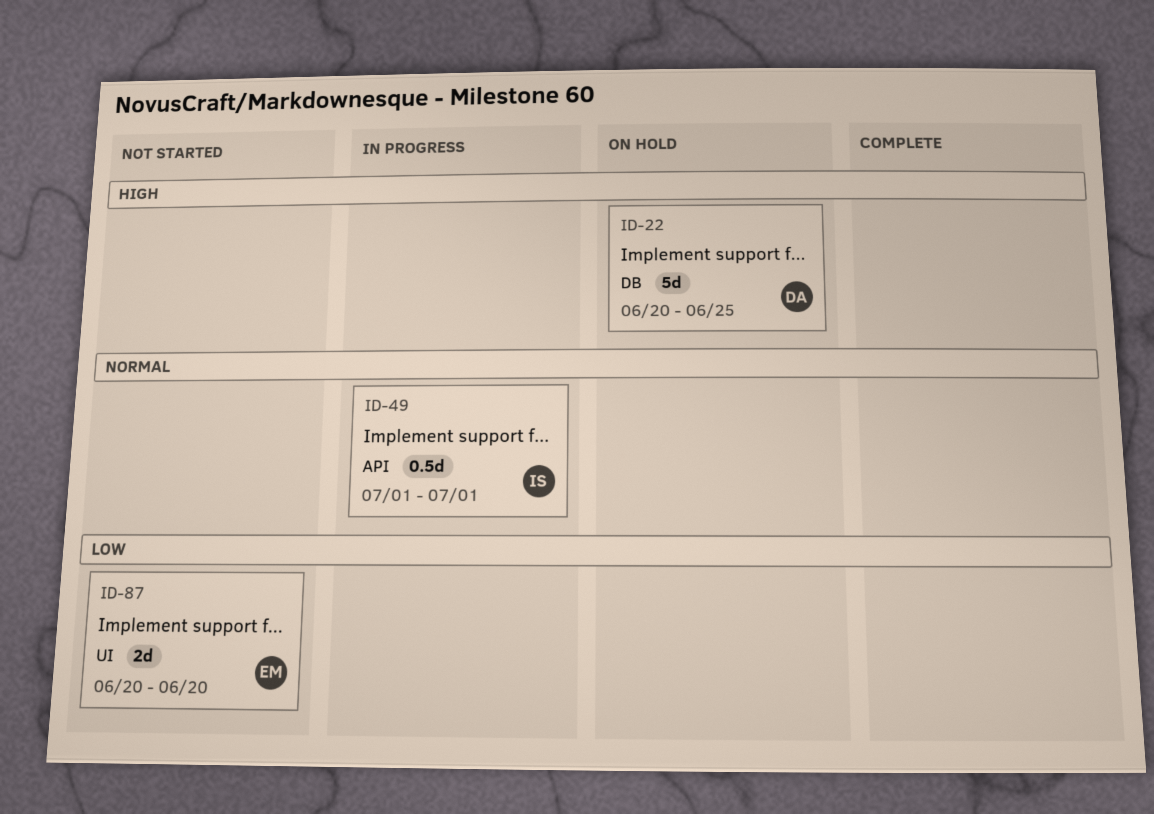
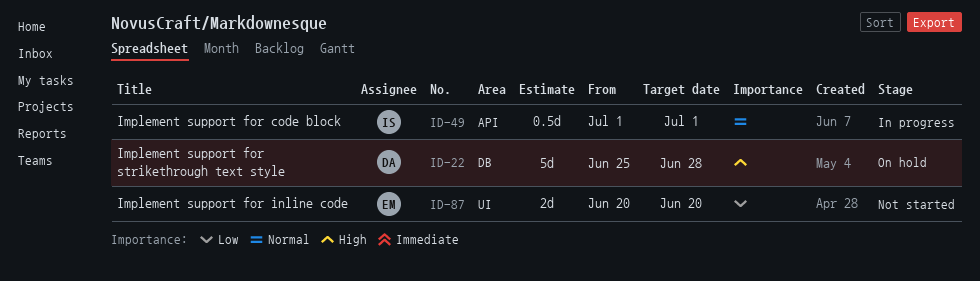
ID-22, start: Jun 20 -> Jun 25
ID-22, due: Jun 25 -> Jun 28

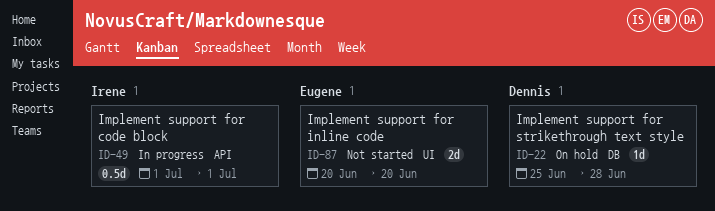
ID-22, estimate: 5d -> 1d

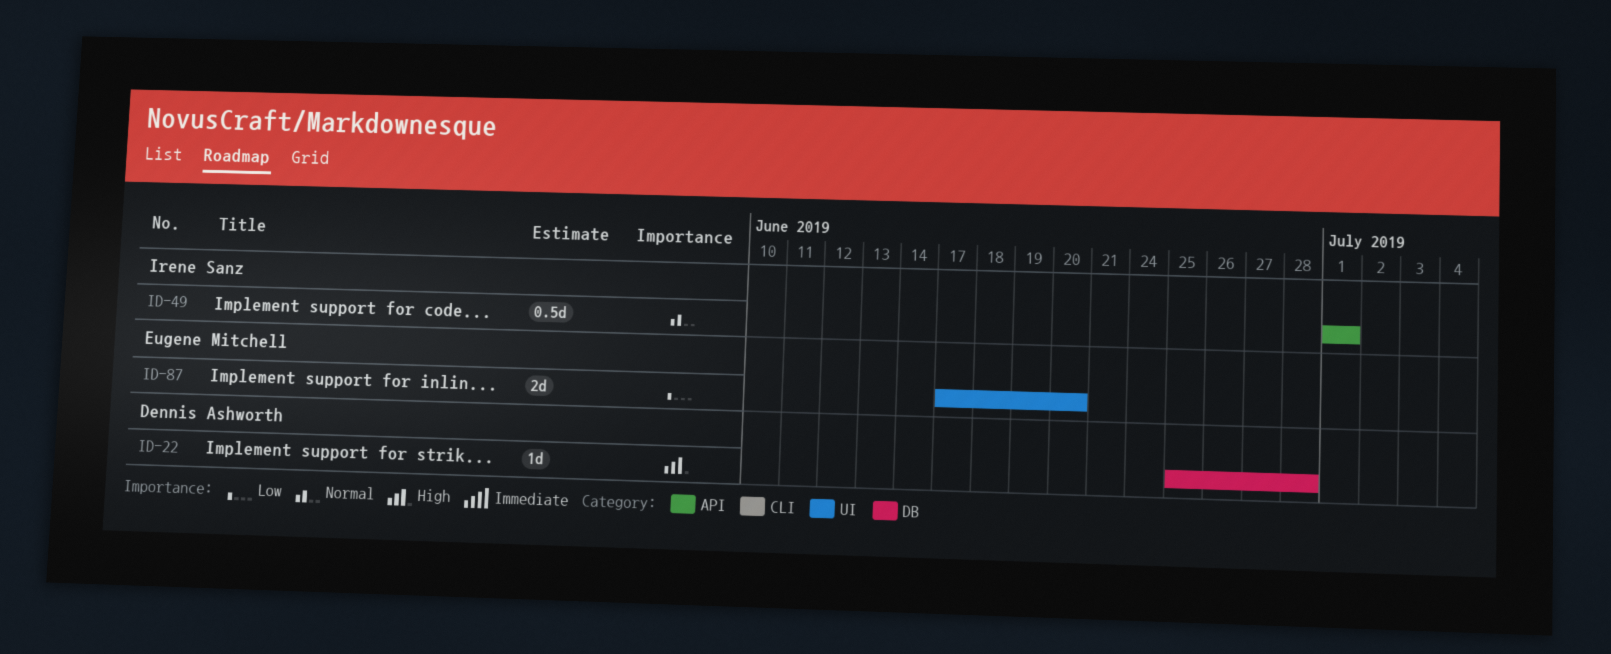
ID-87, start: Jun 20 -> Jun 17

